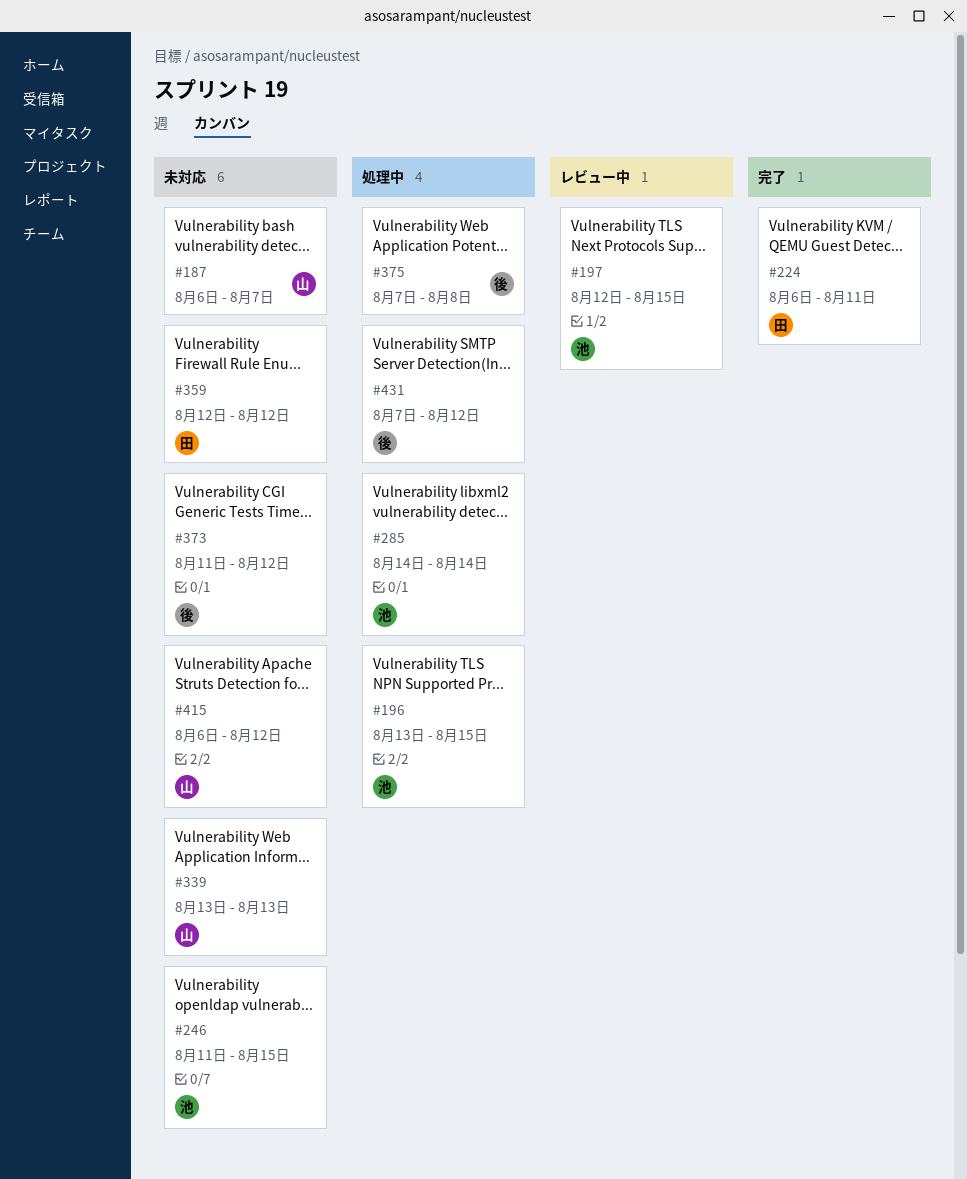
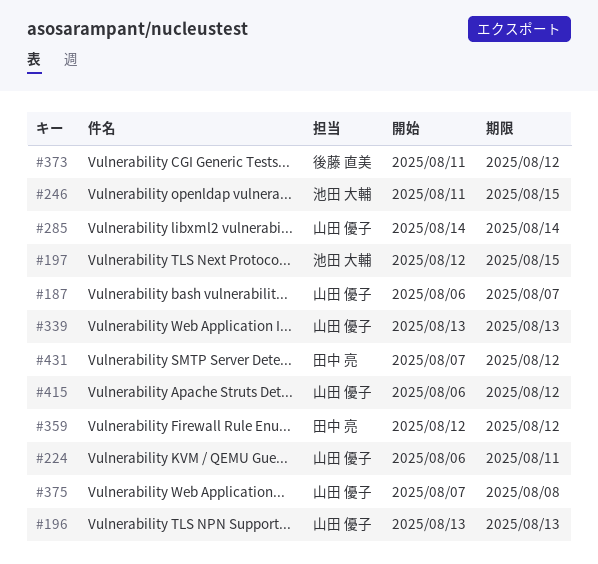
#196, owner: 池田 大輔 -> 山田 優子
#196, due: Aug 15 -> Aug 13
#224, owner: 田中 亮 -> 山田 優子
#285, owner: 池田 大輔 -> 山田 優子
#375, owner: 後藤 直美 -> 山田 優子
#431, owner: 後藤 直美 -> 田中 亮

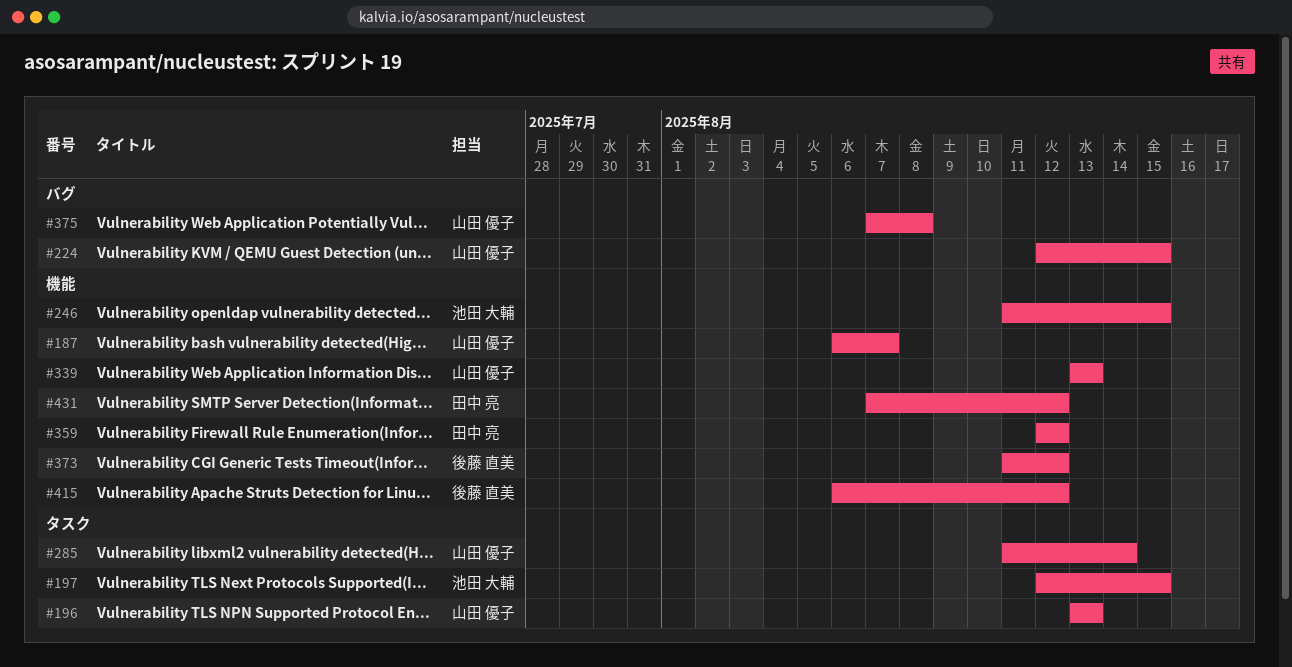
#224, start: Aug 6 -> Aug 12
#224, due: Aug 11 -> Aug 15
#285, start: Aug 14 -> Aug 11
#415, owner: 山田 優子 -> 後藤 直美

